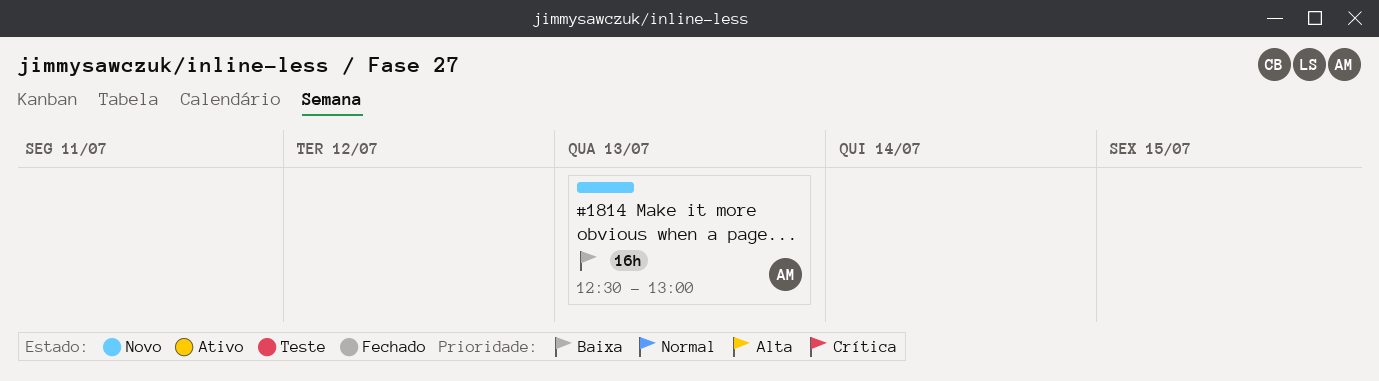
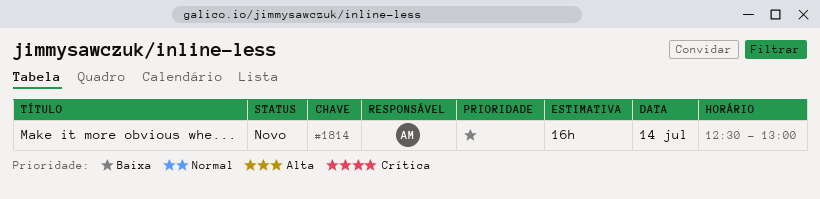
#1814, day: Jul 13 -> Jul 14

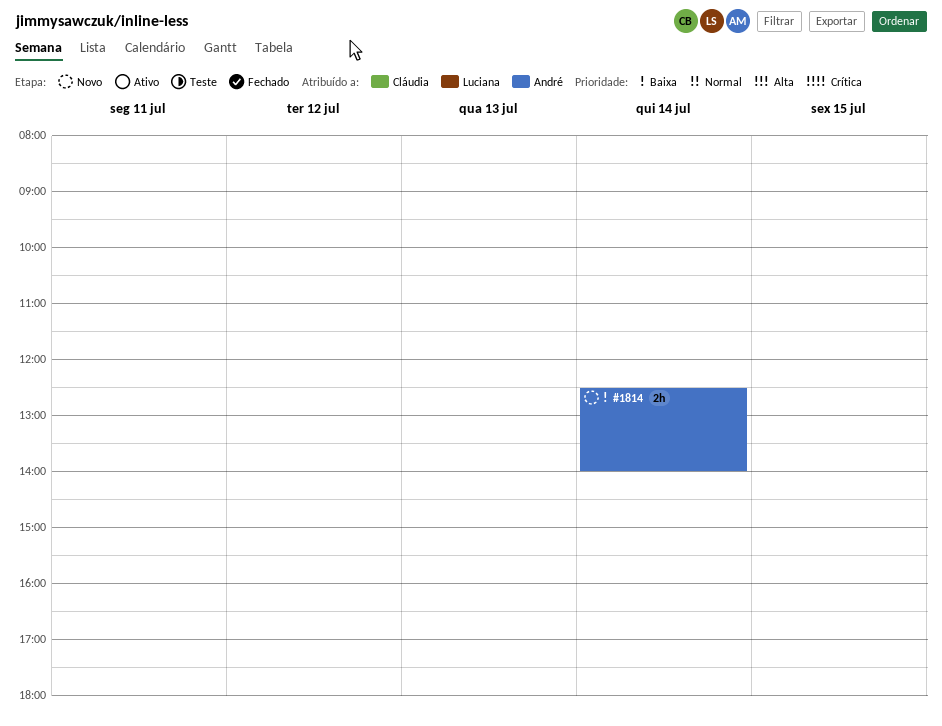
#1814, estimate: 16h -> 2h
#1814, ends: 13:00 -> 14:00

